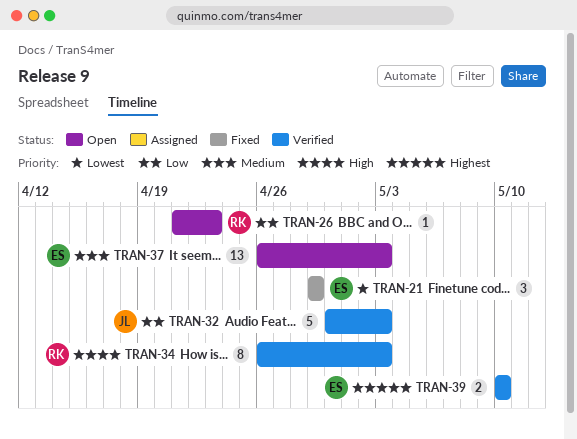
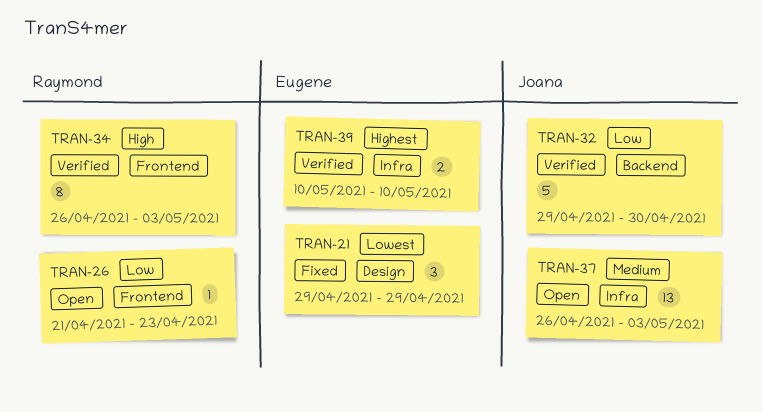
TRAN-32, start: Apr 30 -> Apr 29
TRAN-32, due: May 3 -> Apr 30
TRAN-37, owner: Eugene -> Joana

